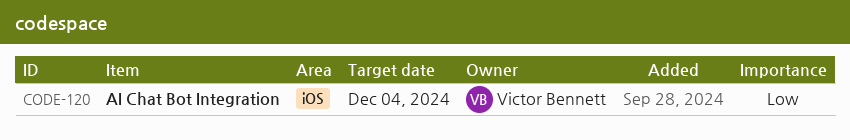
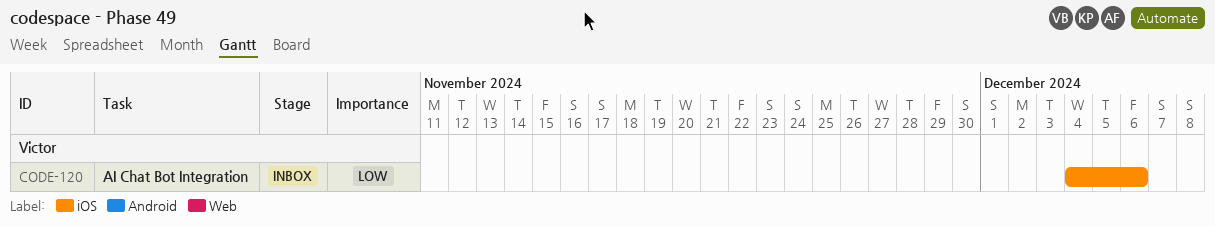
CODE-120, due: Dec 4 -> Dec 6

